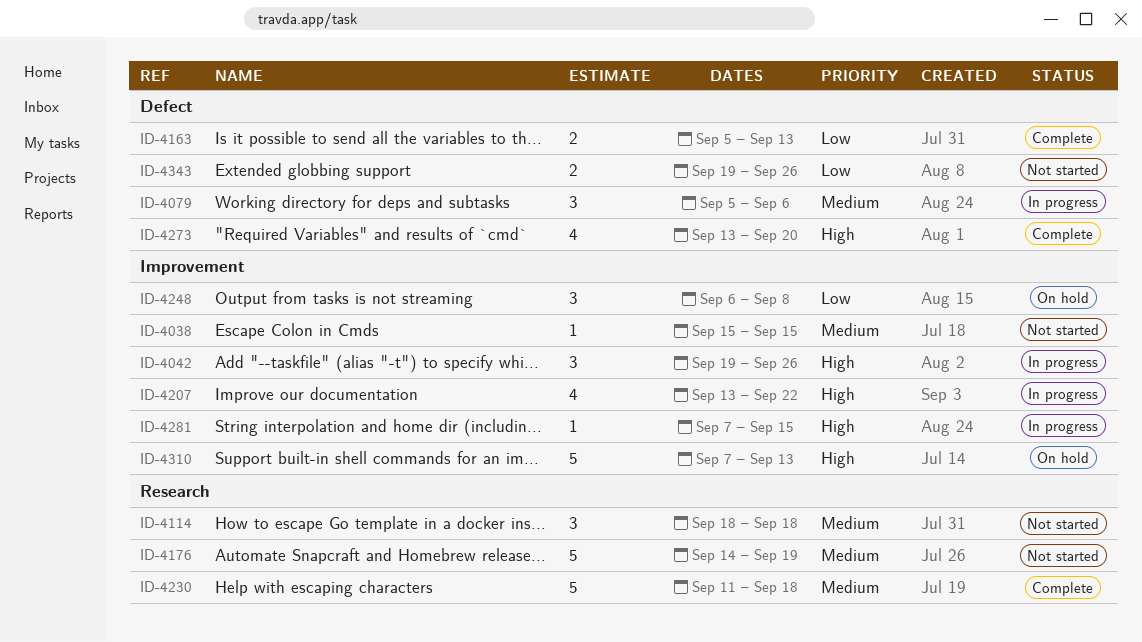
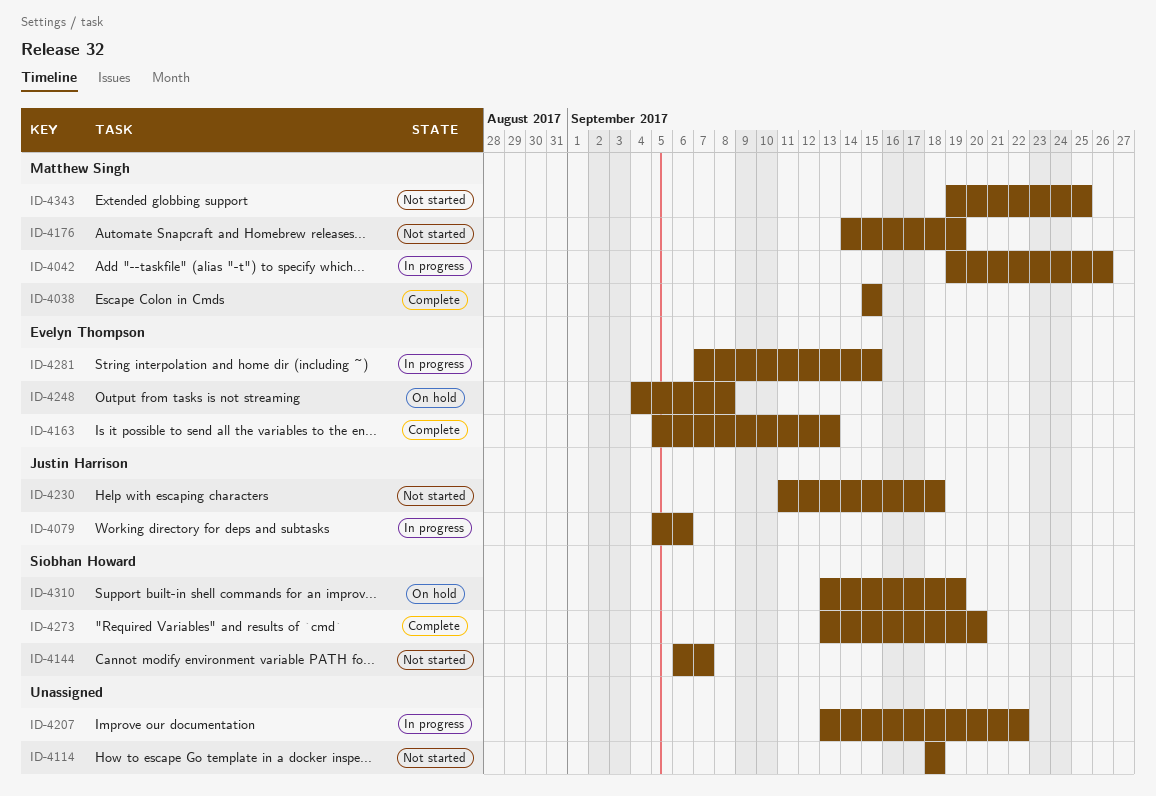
ID-4038, status: Not started -> Complete
ID-4144: none -> present
ID-4230, status: Complete -> Not started
ID-4248, start: Sep 6 -> Sep 4
ID-4310, start: Sep 7 -> Sep 13
ID-4310, due: Sep 13 -> Sep 19
ID-4343, due: Sep 26 -> Sep 25

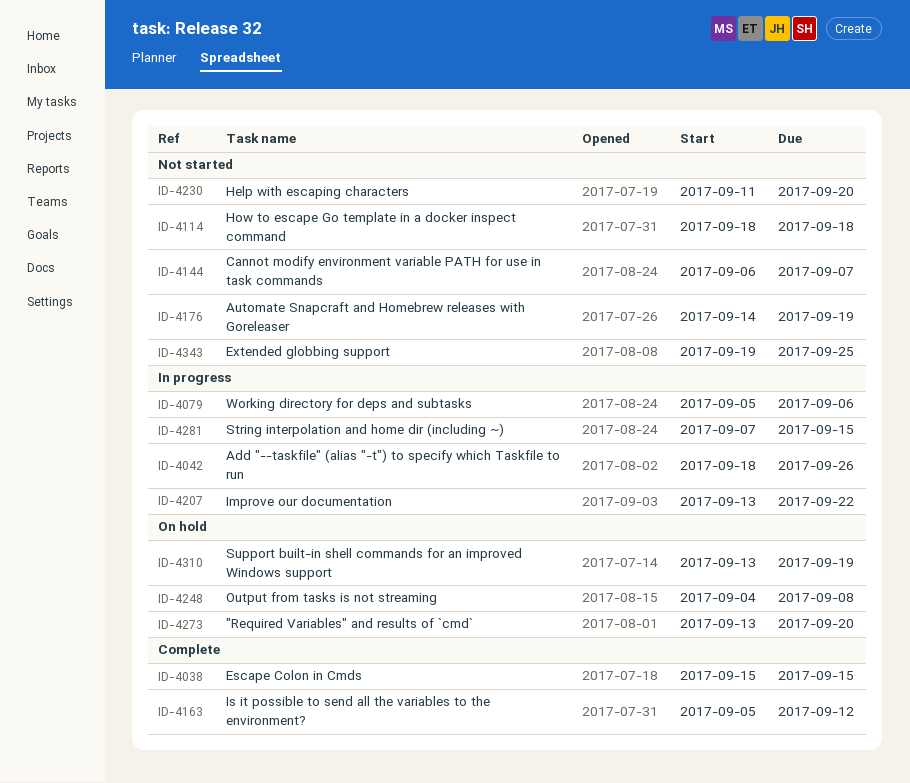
ID-4042, start: Sep 19 -> Sep 18
ID-4163, due: Sep 13 -> Sep 12
ID-4230, due: Sep 18 -> Sep 20
ID-4273, status: Complete -> On hold

